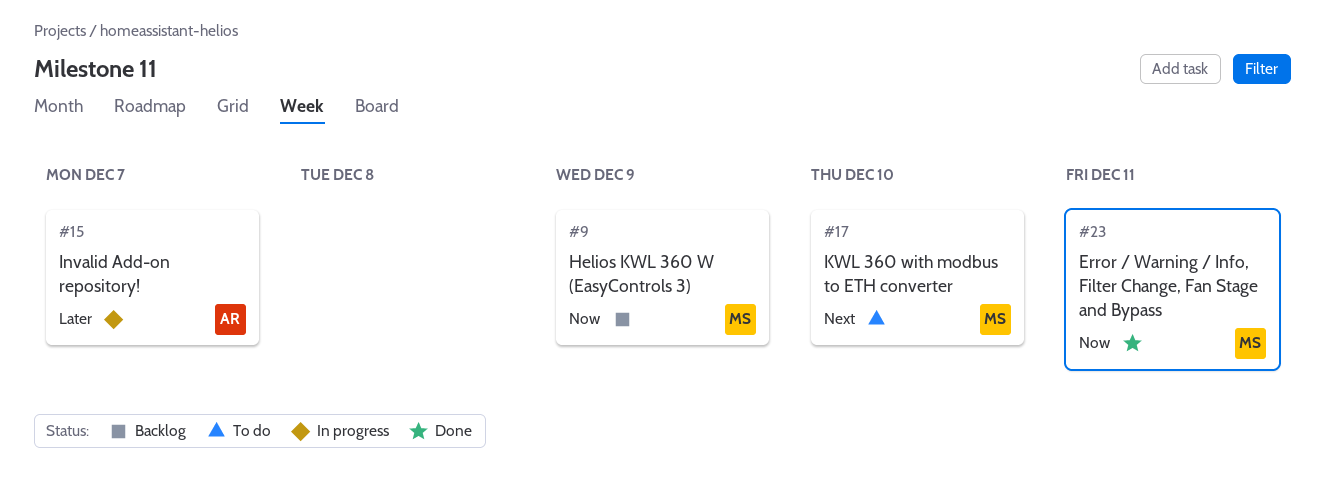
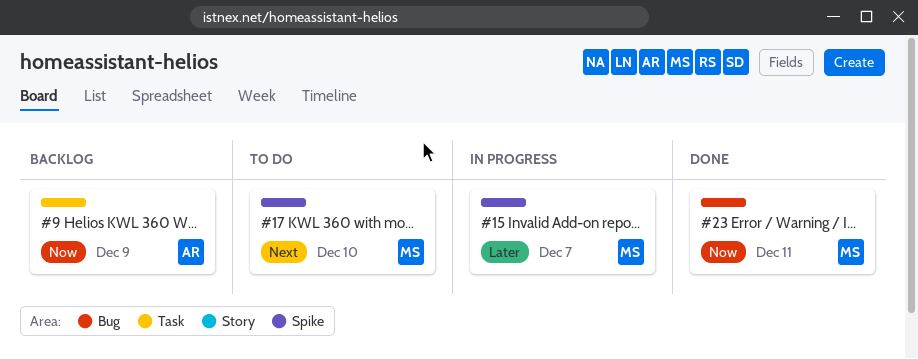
#9, owner: MS -> AR
#15, owner: AR -> MS

